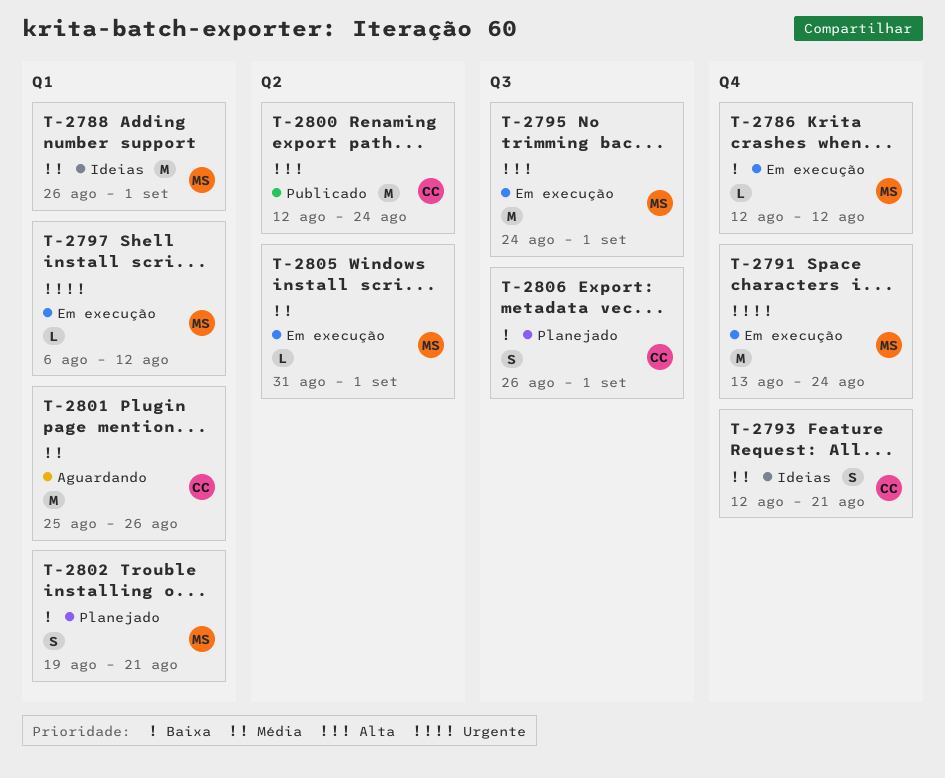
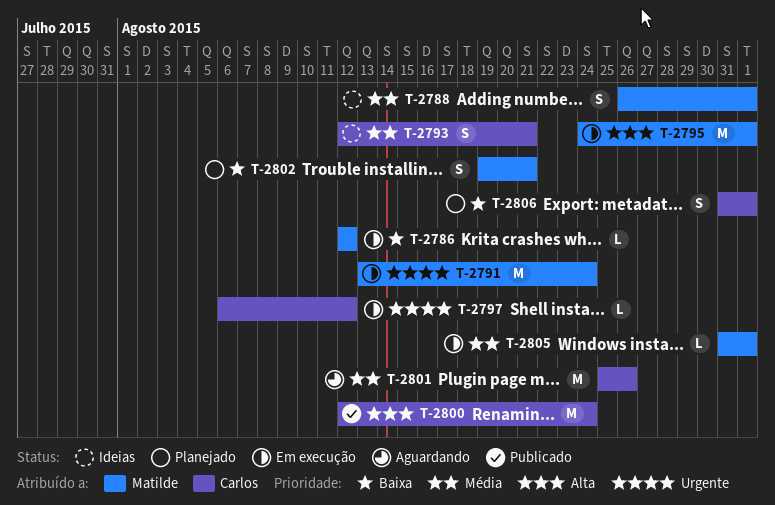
T-2788, estimate: M -> S
T-2797, owner: Matilde -> Carlos
T-2806, start: Aug 26 -> Aug 31

